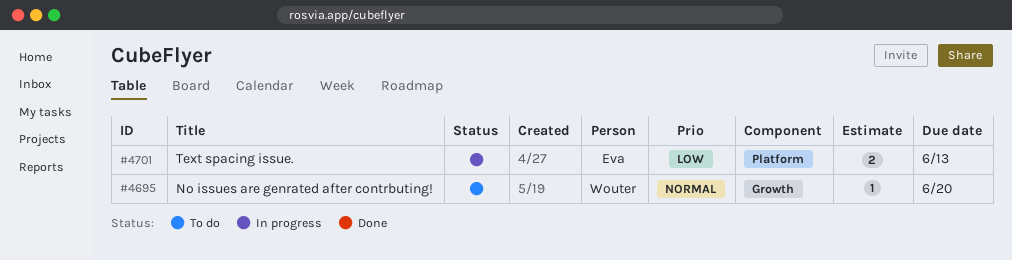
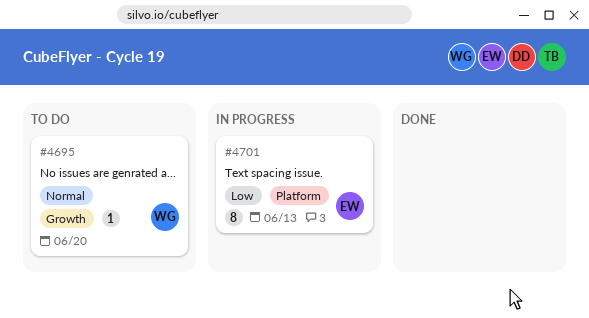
#4701, estimate: 2 -> 8

